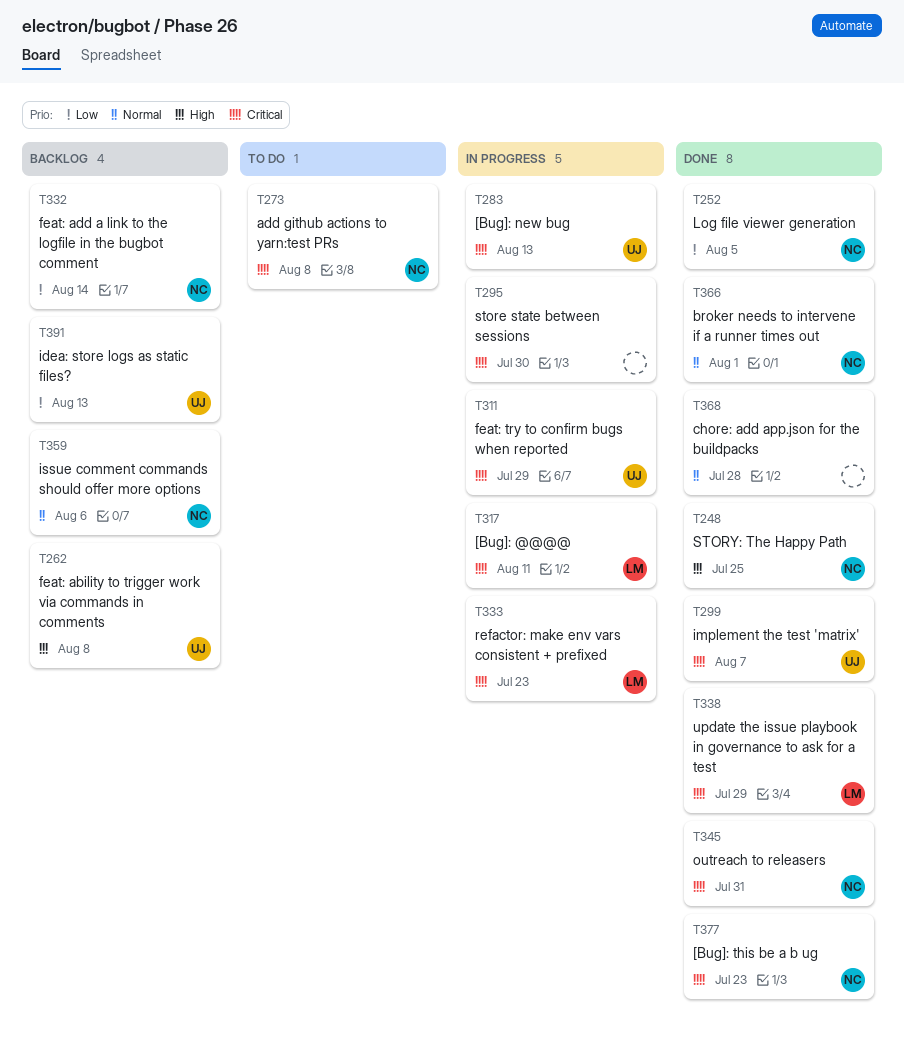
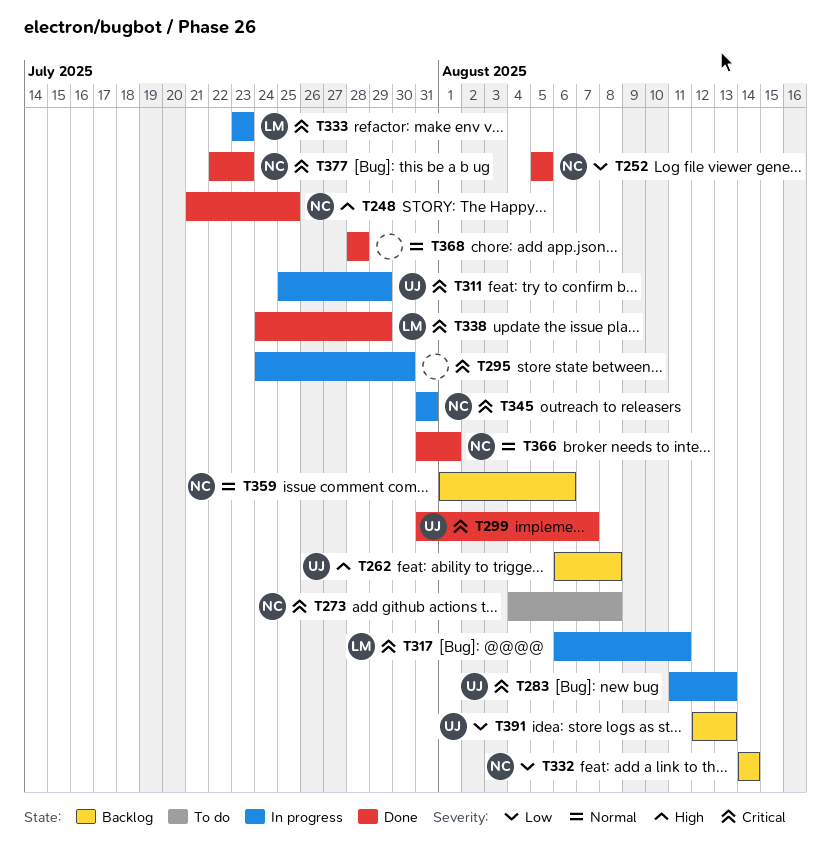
T345, status: Done -> In progress

